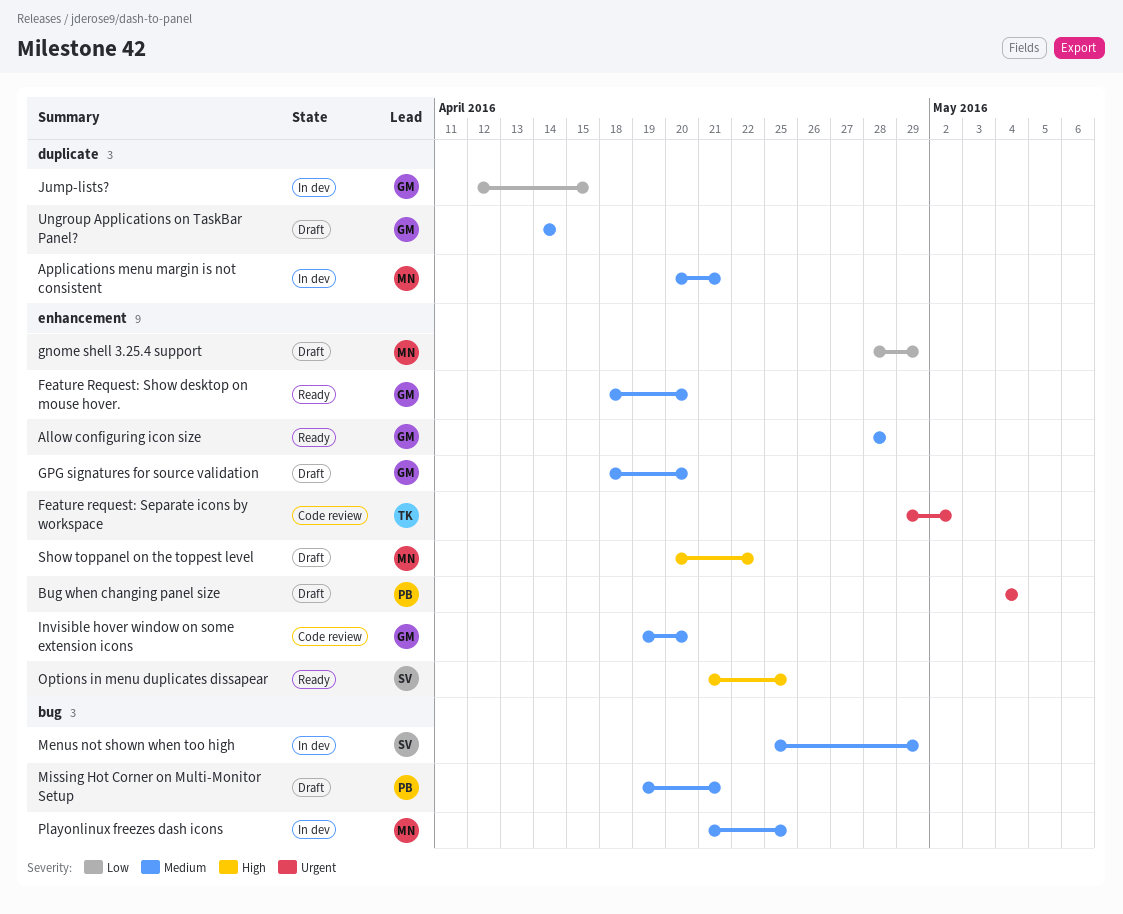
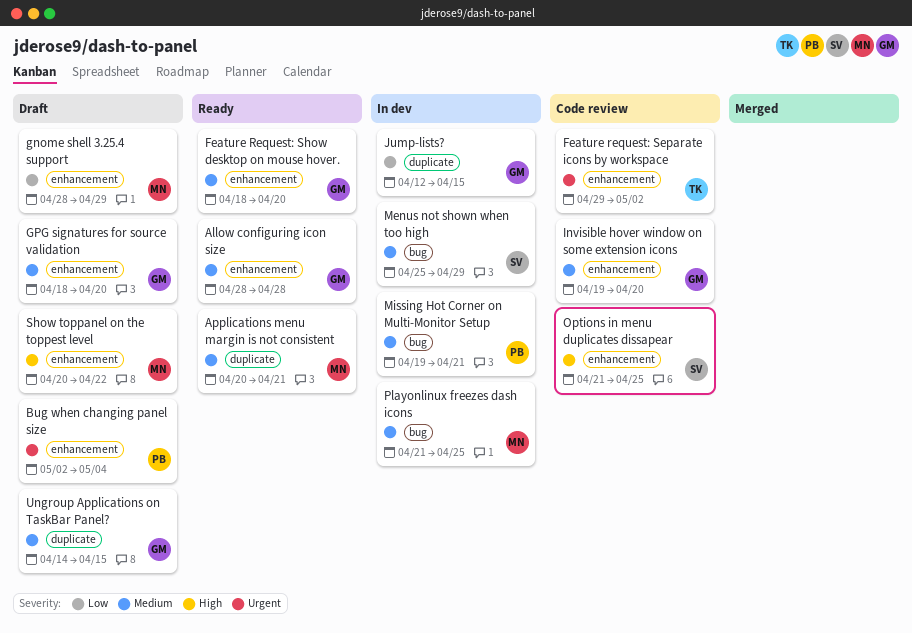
Applications menu margin is not consistent, status: In dev -> Ready
Bug when changing panel size, start: May 4 -> May 2
Missing Hot Corner on Multi-Monitor Setup, status: Draft -> In dev
Options in menu duplicates dissapear, status: Ready -> Code review
Ungroup Applications on TaskBar Panel?, due: Apr 14 -> Apr 15

